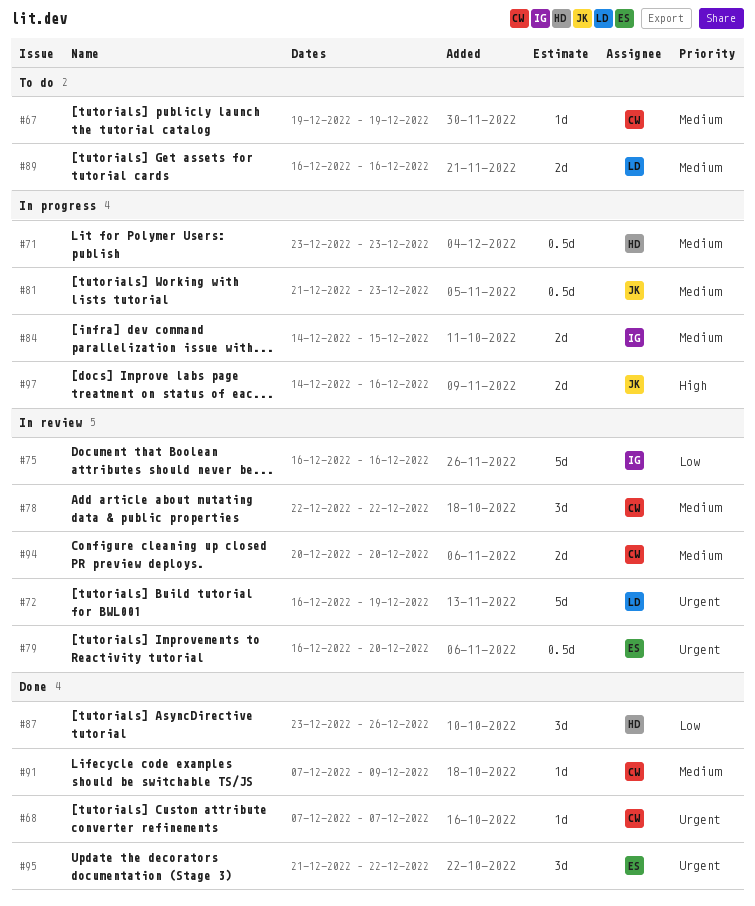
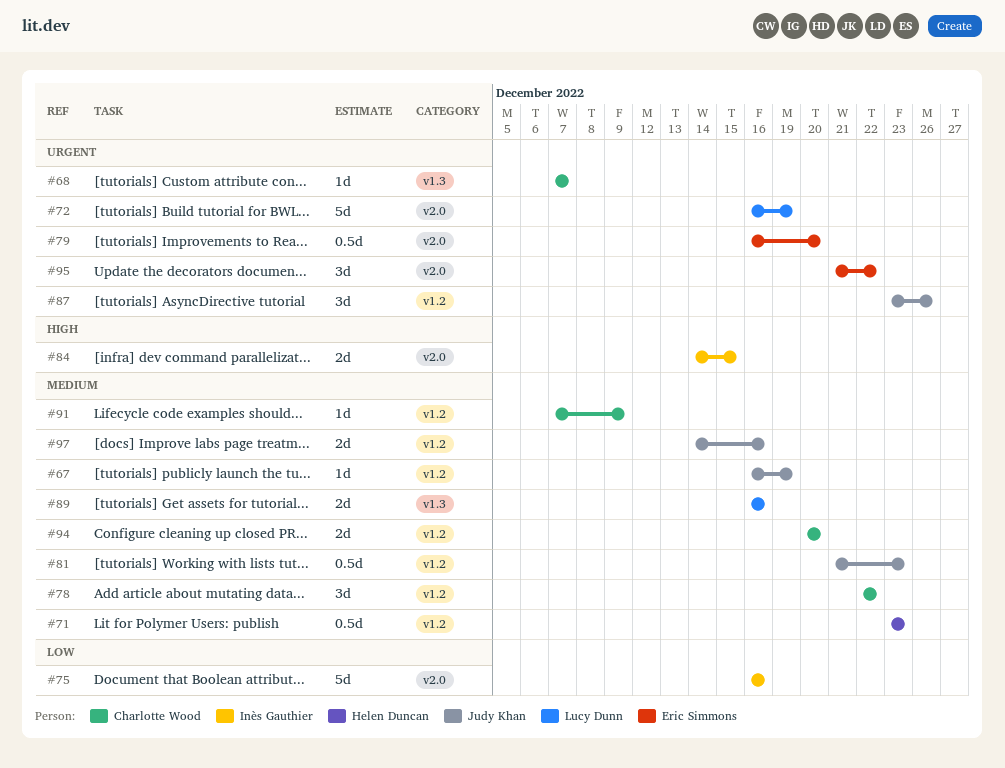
#67, owner: Charlotte Wood -> Judy Khan
#67, start: Dec 19 -> Dec 16
#84, priority: Medium -> High
#87, owner: Helen Duncan -> Judy Khan
#87, priority: Low -> Urgent
#97, priority: High -> Medium

